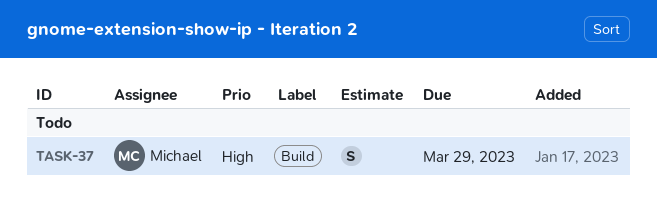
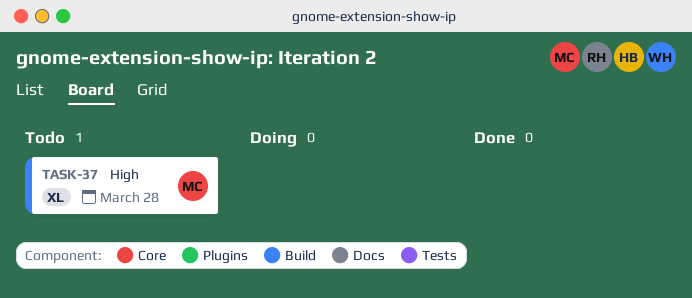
TASK-37, estimate: S -> XL
TASK-37, due: Mar 29 -> Mar 28

